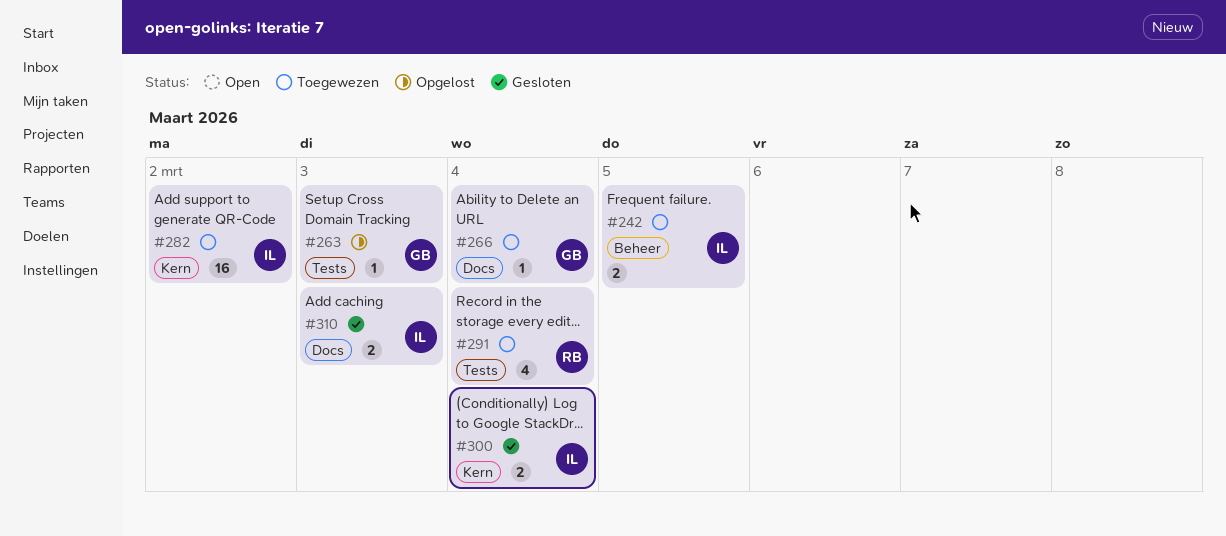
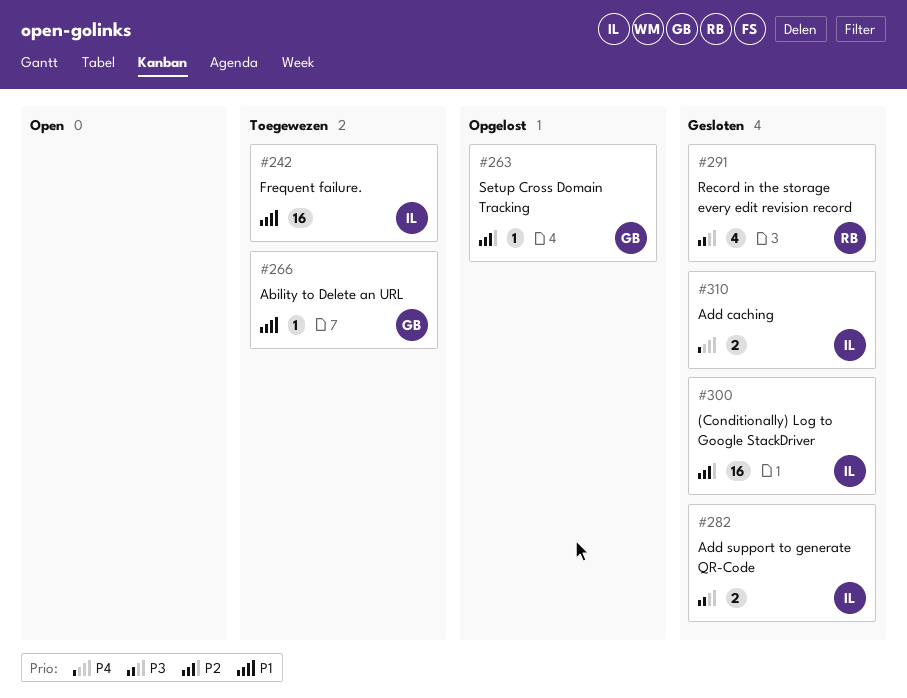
#242, estimate: 2 -> 16
#282, status: Toegewezen -> Gesloten
#282, estimate: 16 -> 2
#291, status: Toegewezen -> Gesloten
#300, estimate: 2 -> 16

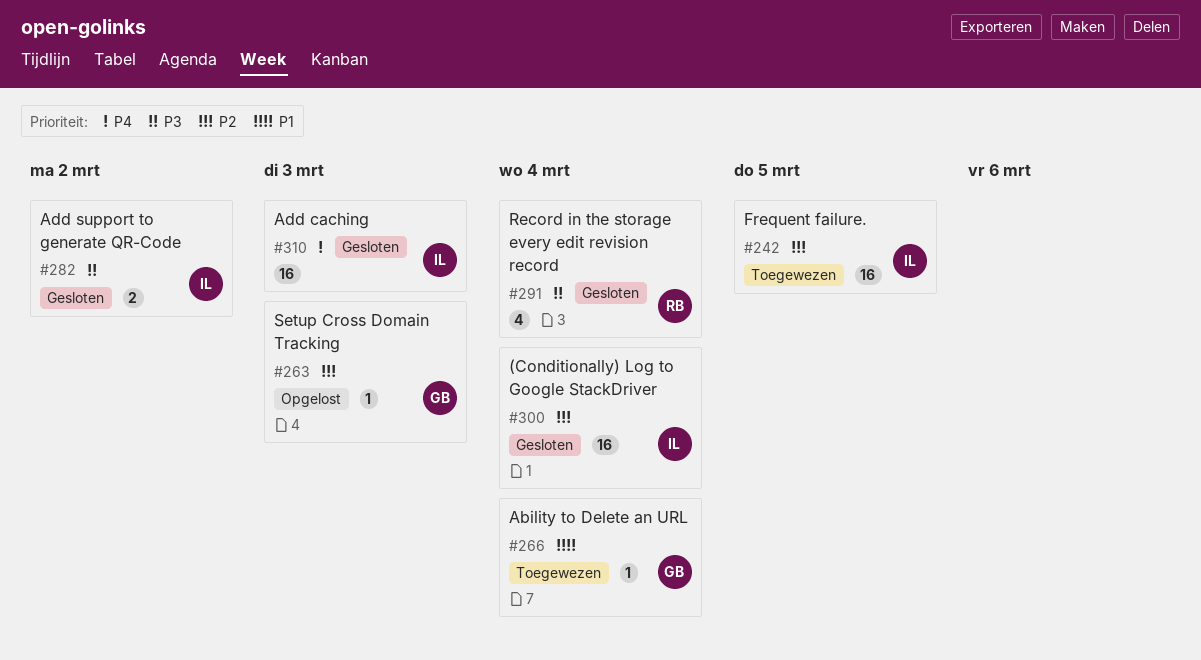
#242, priority: P1 -> P2
#310, estimate: 2 -> 16

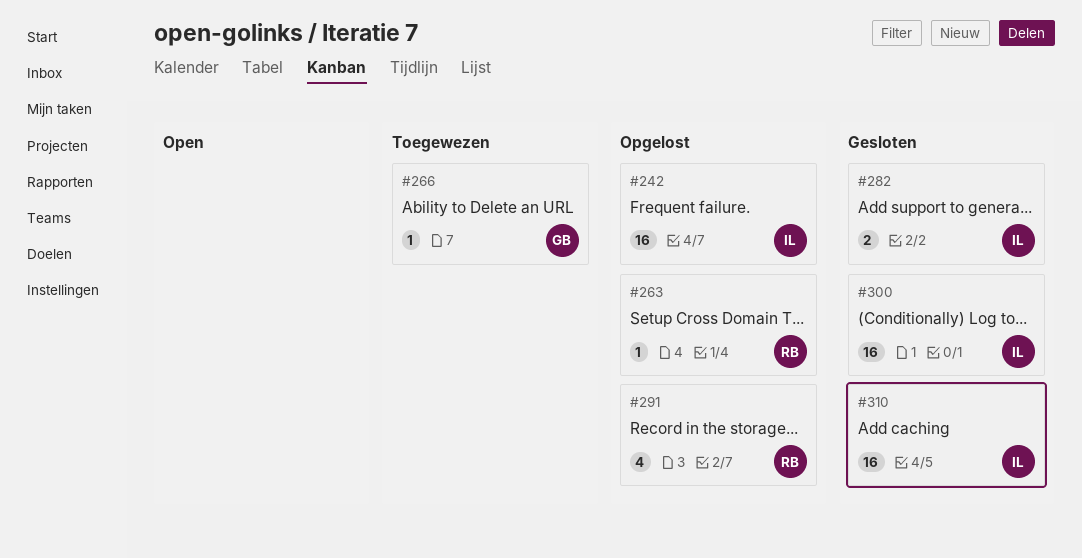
#242, status: Toegewezen -> Opgelost
#263, owner: GB -> RB
#291, status: Gesloten -> Opgelost

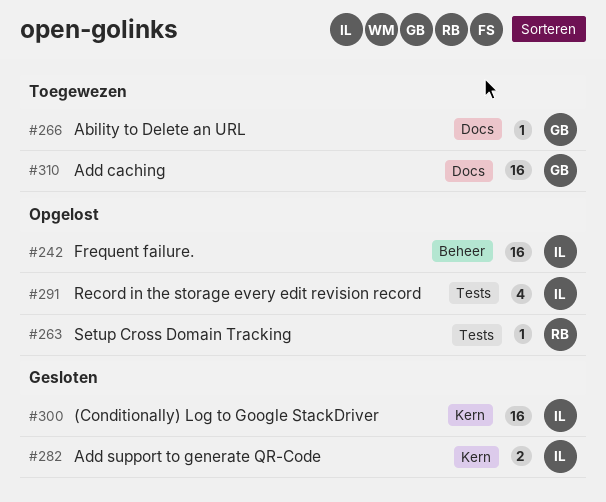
#291, owner: RB -> IL
#310, status: Gesloten -> Toegewezen
#310, owner: IL -> GB

